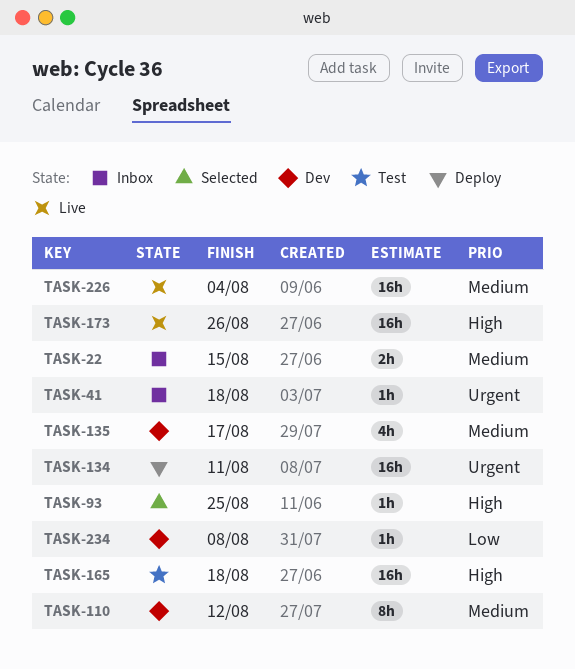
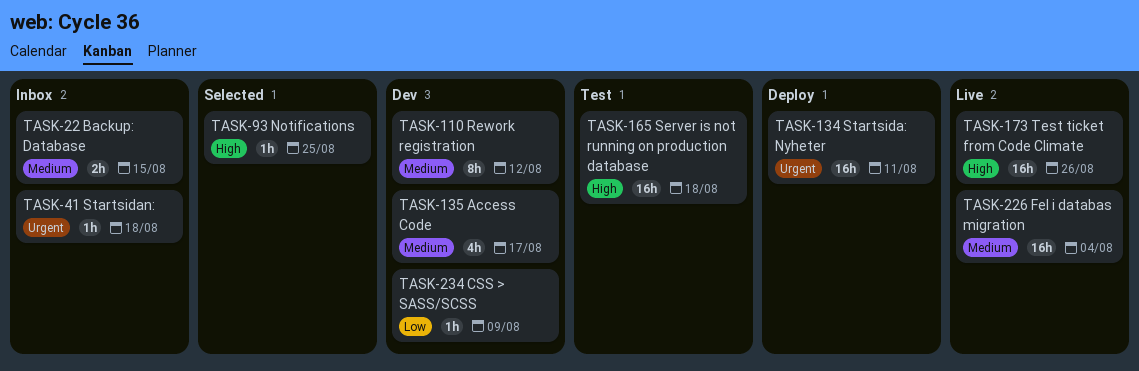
TASK-234, due: Aug 8 -> Aug 9

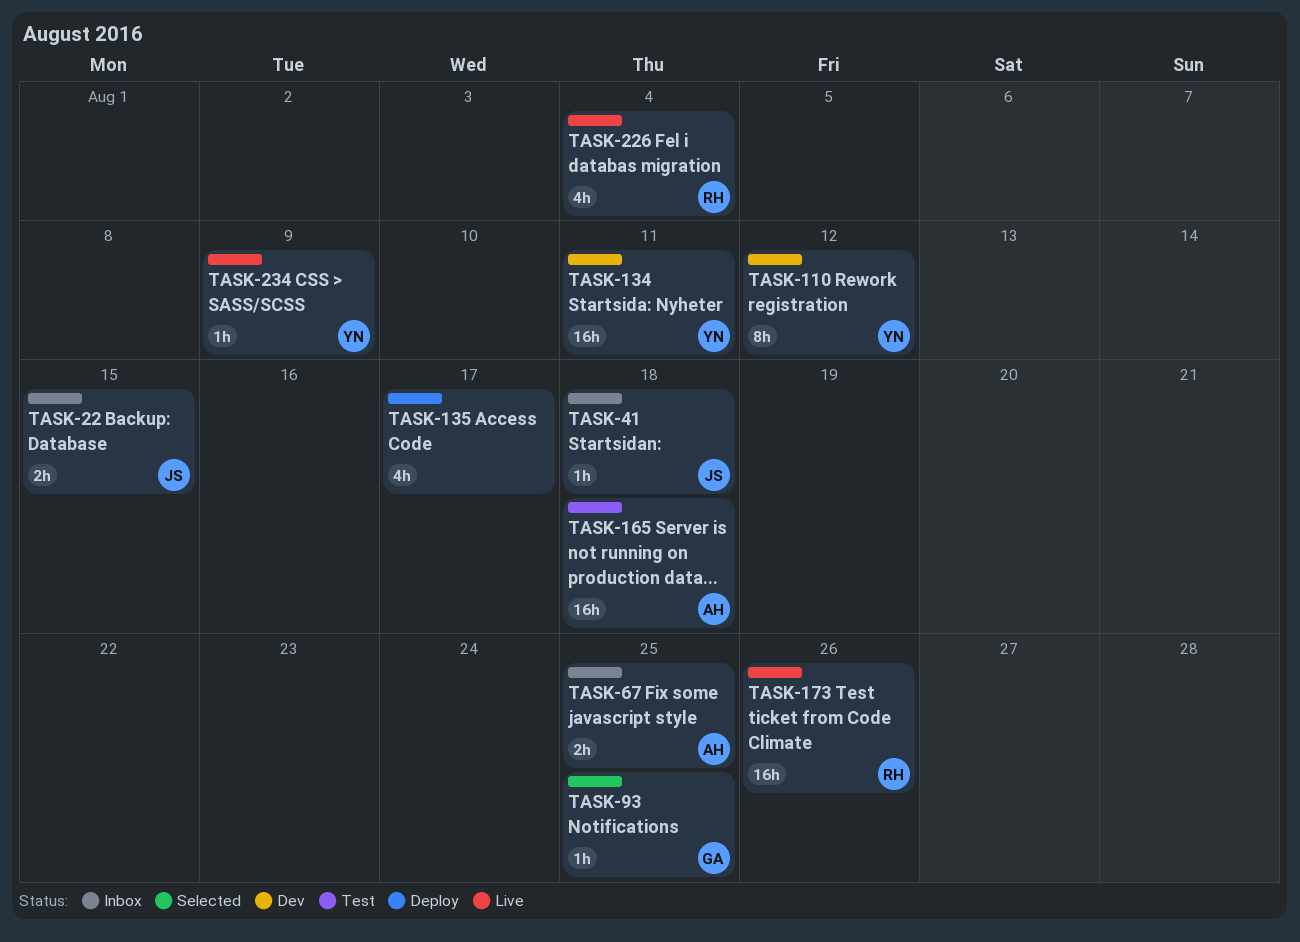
TASK-67: none -> present
TASK-134, status: Deploy -> Dev
TASK-135, status: Dev -> Deploy
TASK-226, estimate: 16h -> 4h
TASK-234, status: Dev -> Live

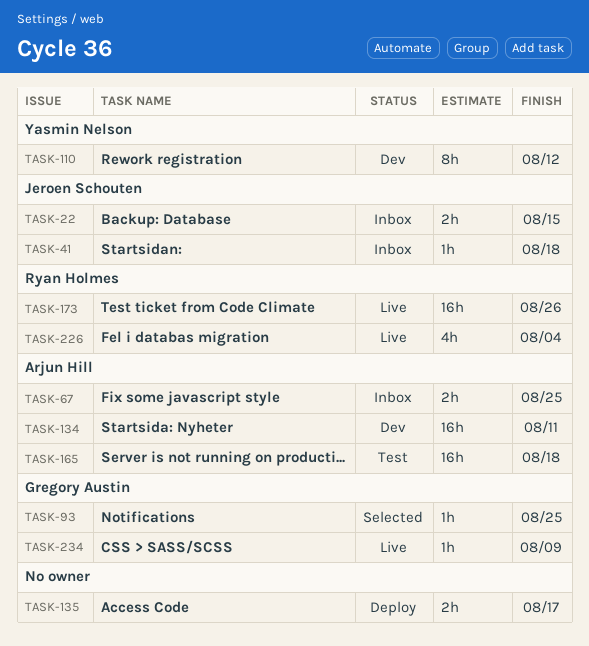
TASK-134, owner: Yasmin Nelson -> Arjun Hill
TASK-135, estimate: 4h -> 2h
TASK-234, owner: Yasmin Nelson -> Gregory Austin

